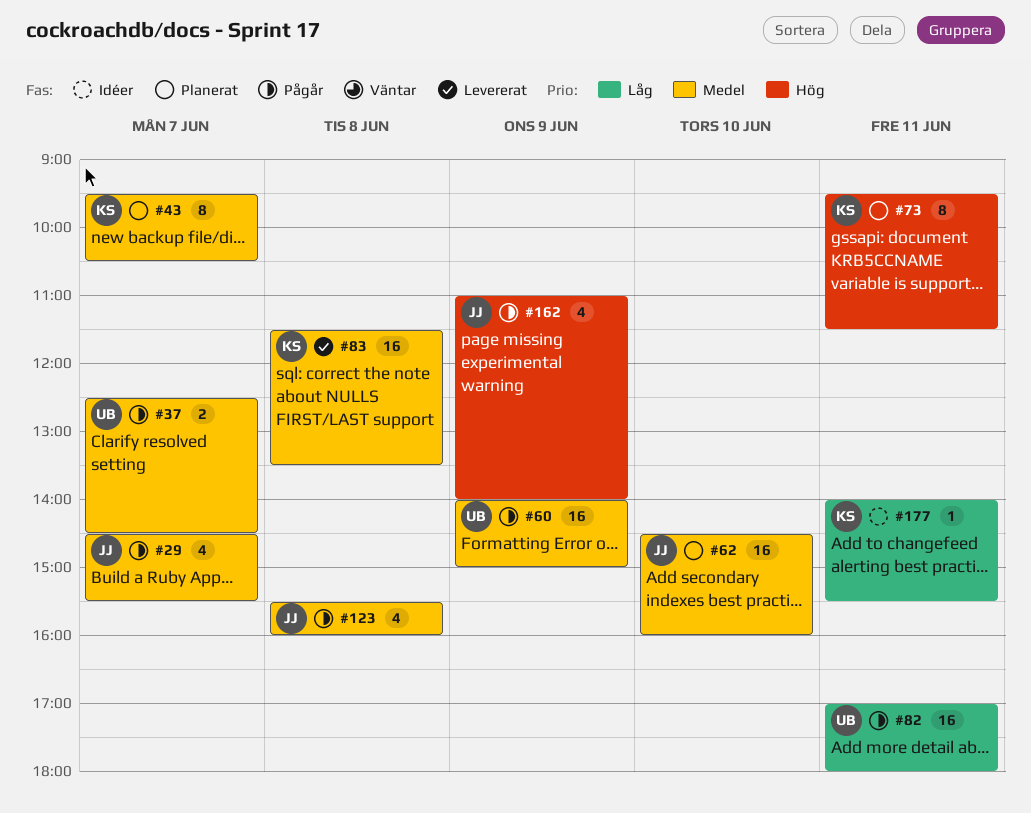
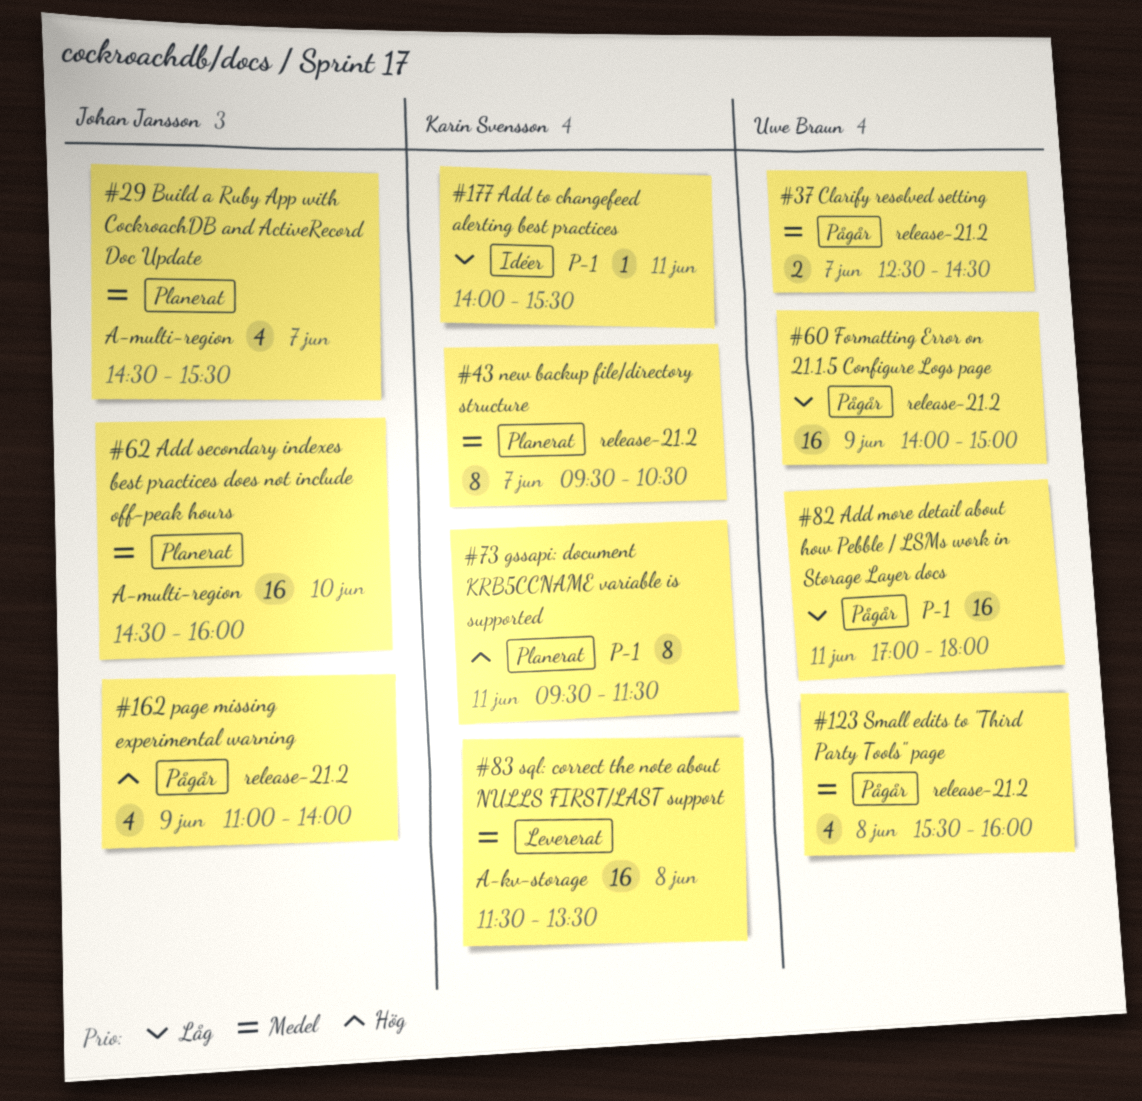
#29, status: Pågår -> Planerat
#60, priority: Medel -> Låg
#123, owner: Johan Jansson -> Uwe Braun

